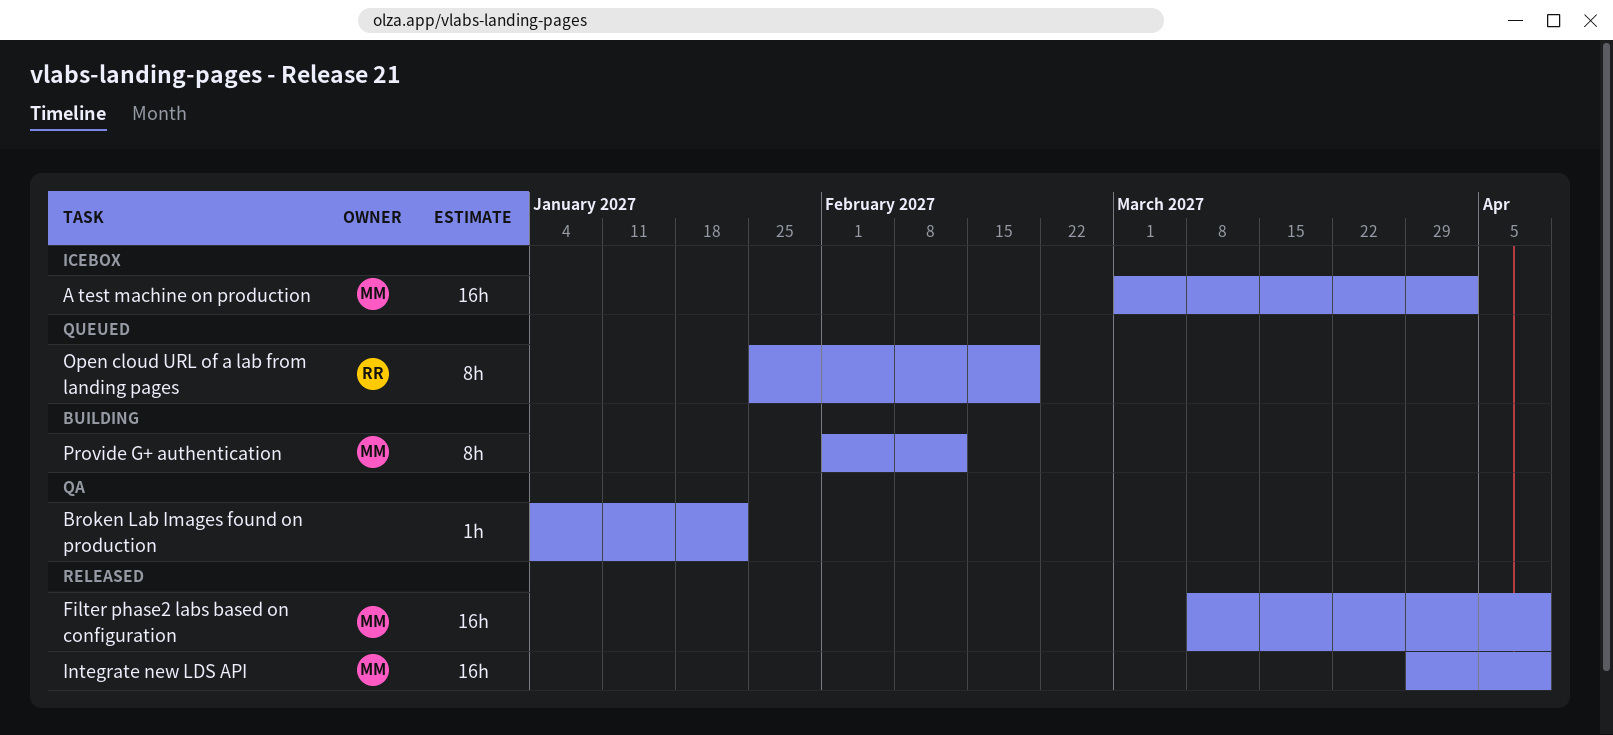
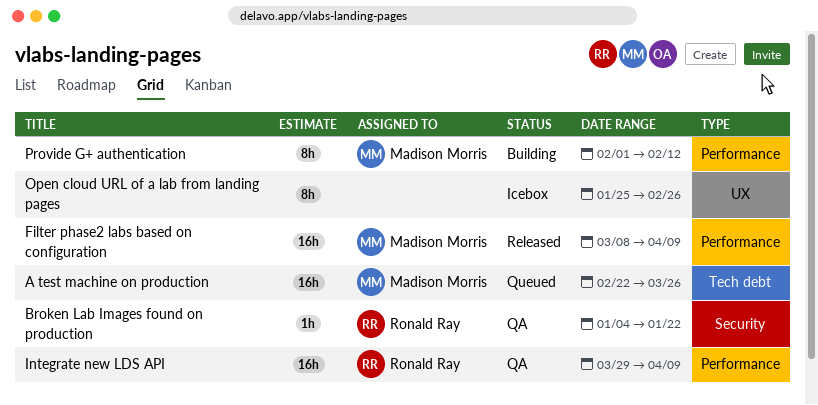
A test machine on production, status: Icebox -> Queued
A test machine on production, start: Mar 1 -> Feb 22
A test machine on production, due: Apr 2 -> Mar 26
Broken Lab Images found on production, owner: none -> Ronald Ray
Integrate new LDS API, status: Released -> QA
Integrate new LDS API, owner: Madison Morris -> Ronald Ray
Open cloud URL of a lab from landing pages, status: Queued -> Icebox
Open cloud URL of a lab from landing pages, owner: Ronald Ray -> none
Open cloud URL of a lab from landing pages, due: Feb 19 -> Feb 26

